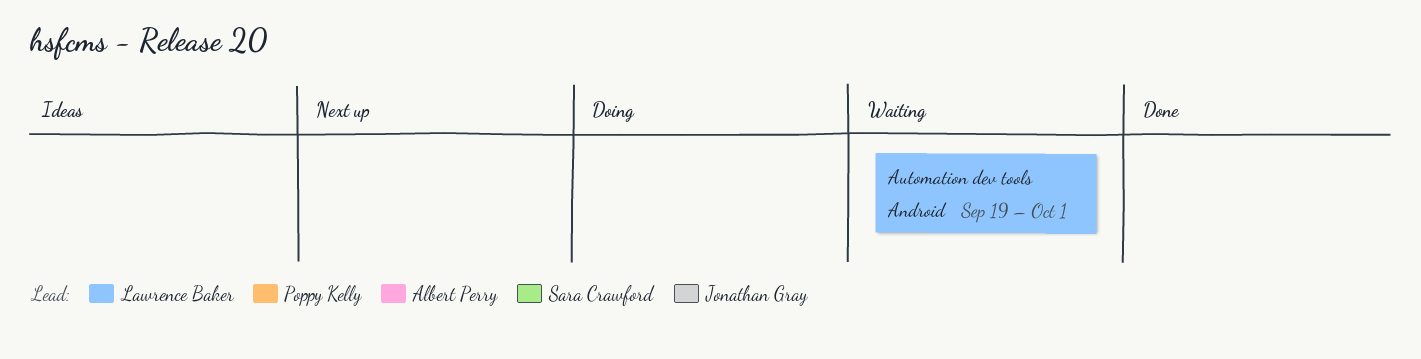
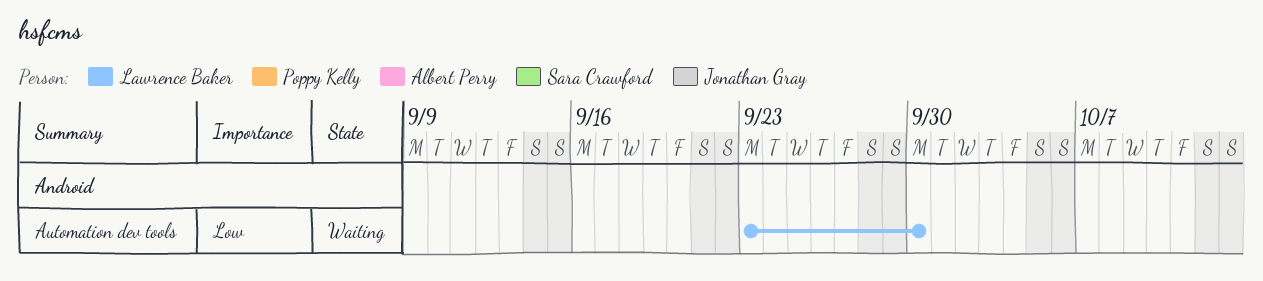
Automation dev tools, start: Sep 19 -> Sep 23
Automation dev tools, due: Oct 1 -> Sep 30

